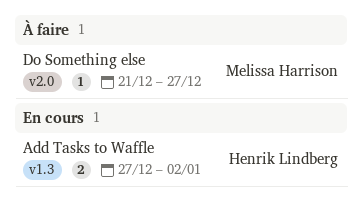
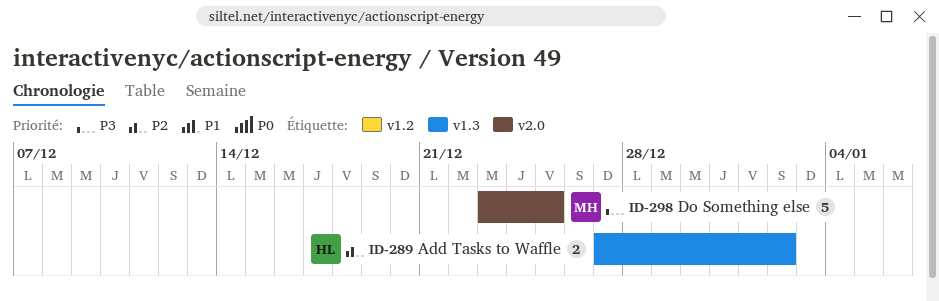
Do Something else, estimate: 1 -> 5
Do Something else, start: Dec 21 -> Dec 23
Do Something else, due: Dec 27 -> Dec 25

